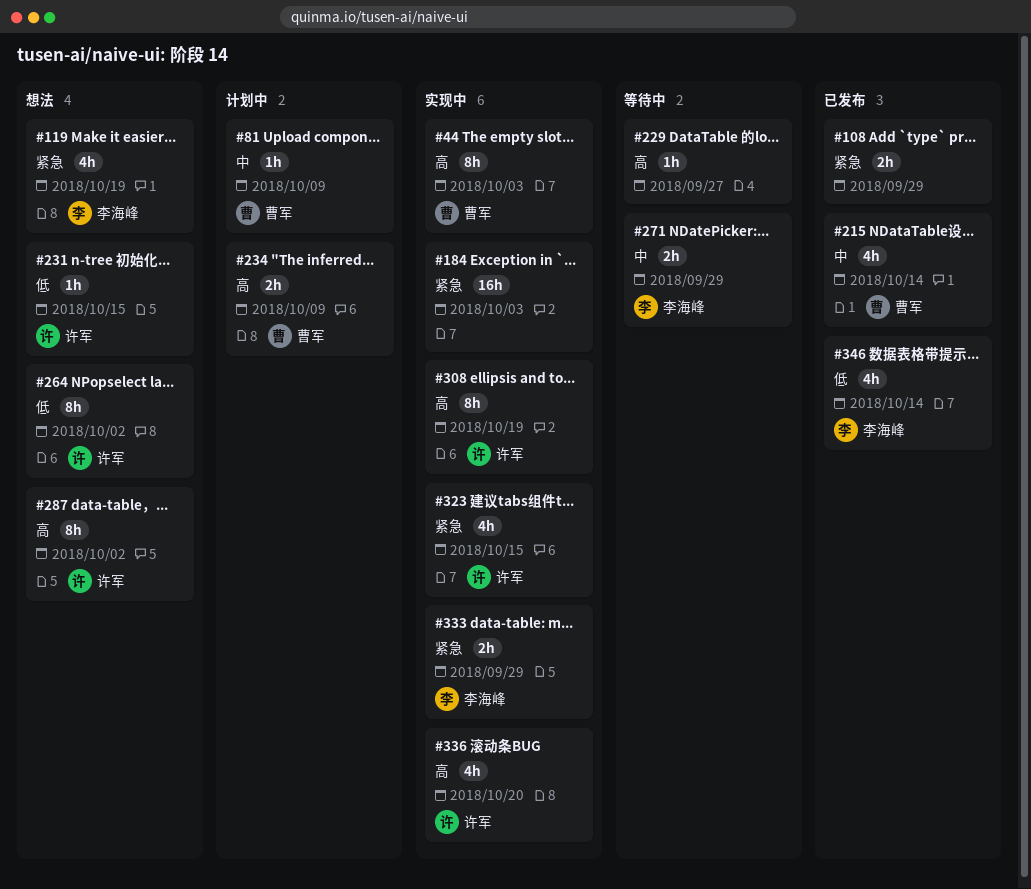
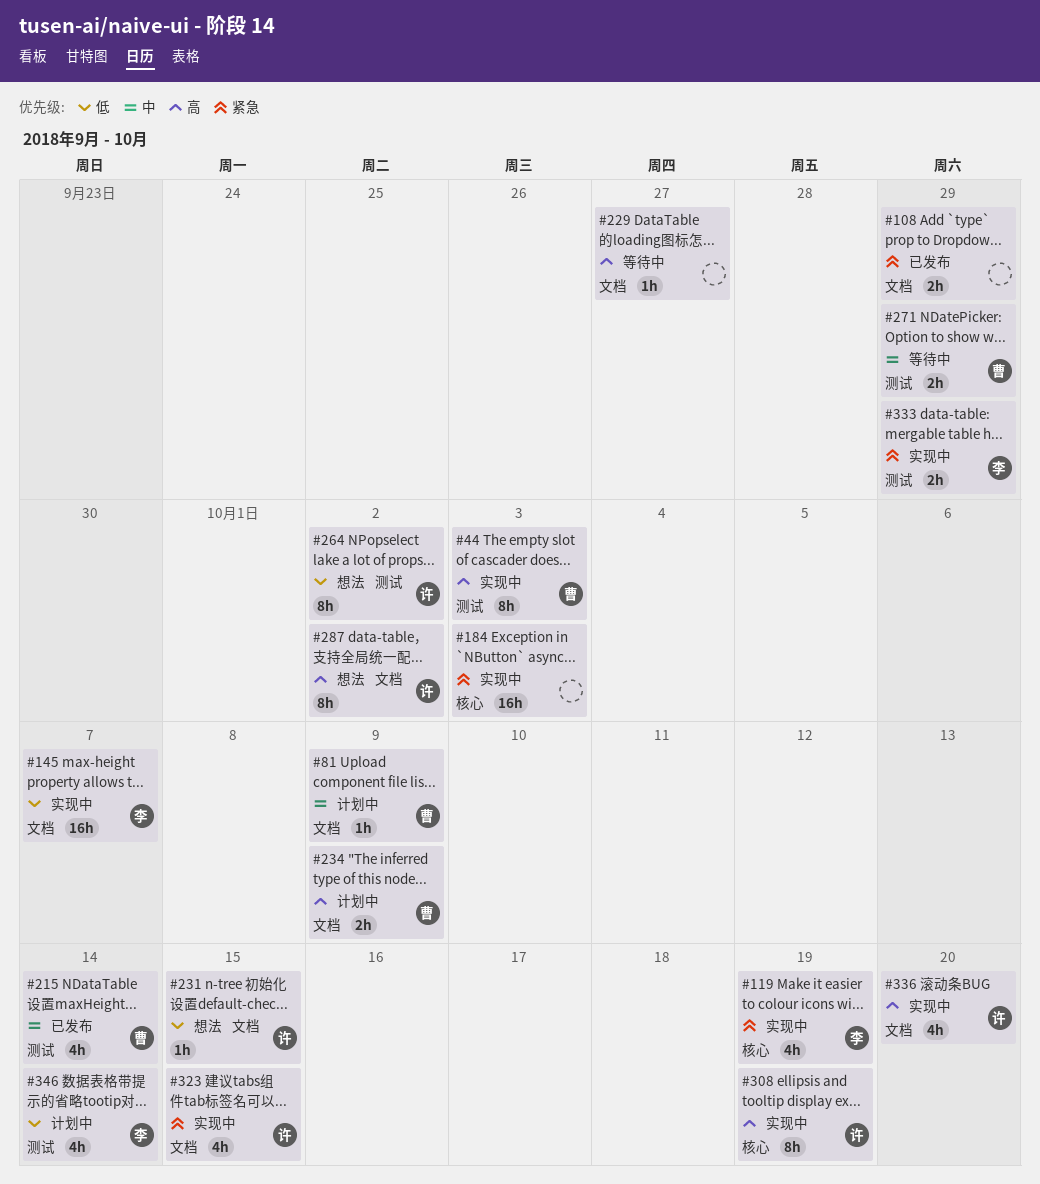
#119, status: 想法 -> 实现中
#145: none -> present
#271, owner: 李海峰 -> 曹军
#346, status: 已发布 -> 计划中

